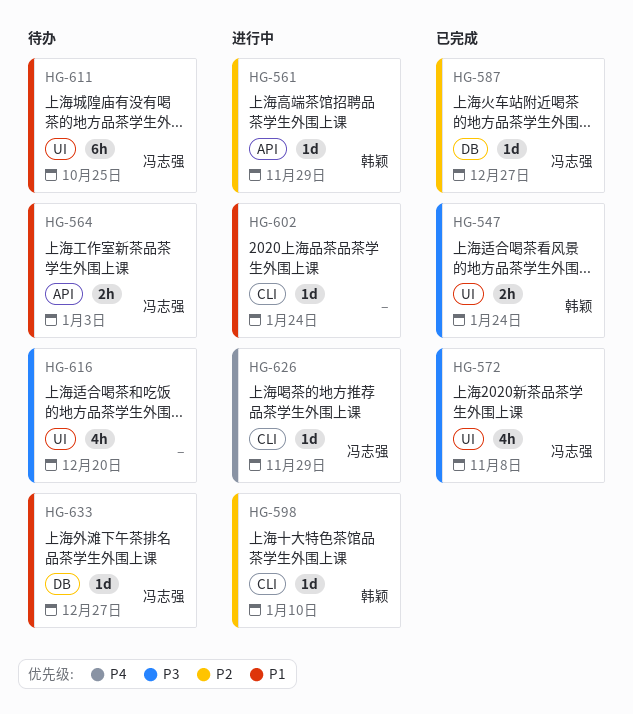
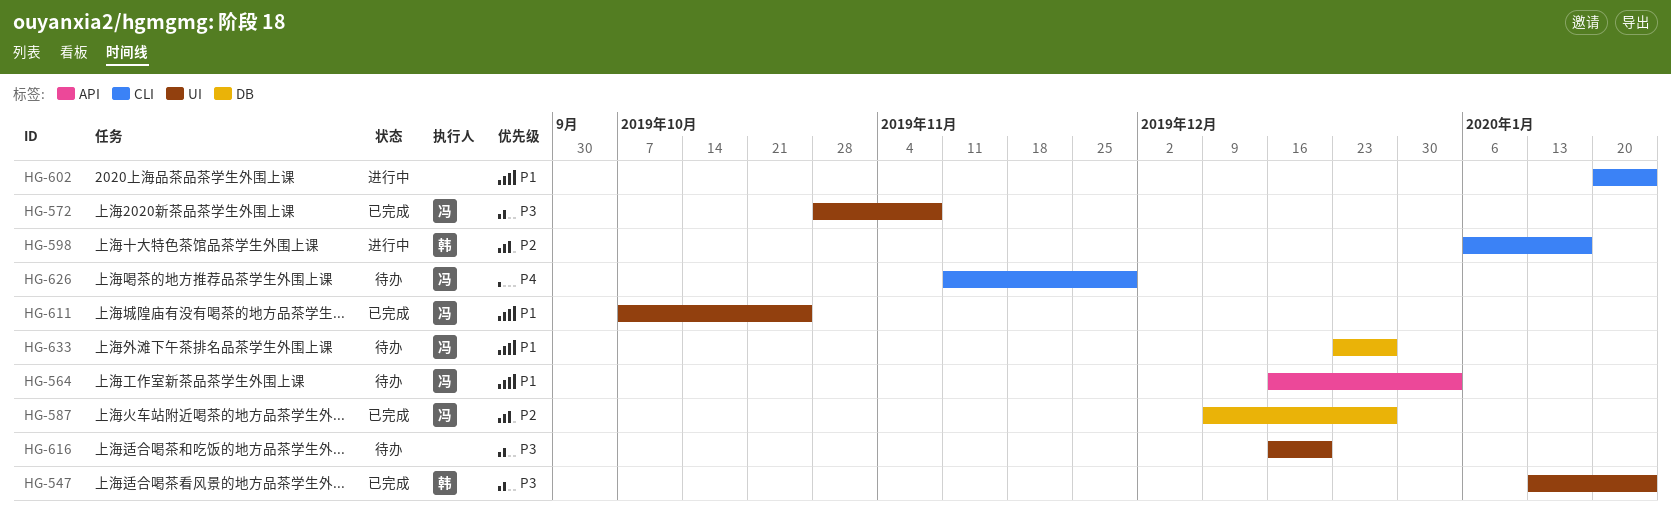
HG-561: present -> none
HG-598, due: Jan 10 -> Jan 17
HG-611, status: 待办 -> 已完成
HG-626, status: 进行中 -> 待办

